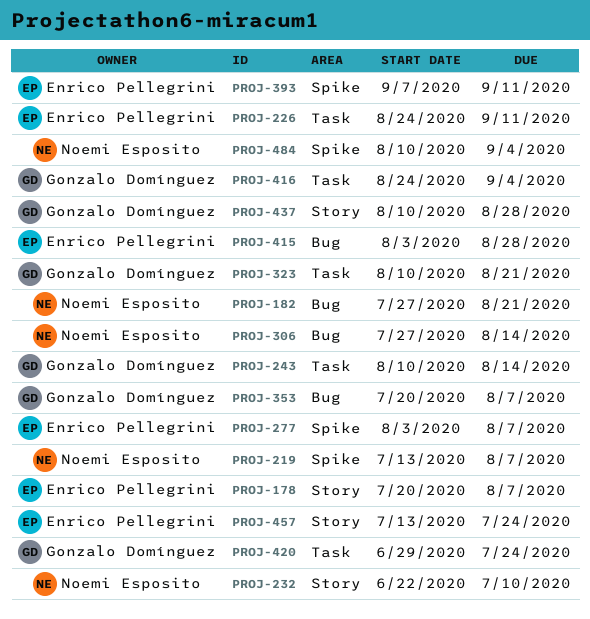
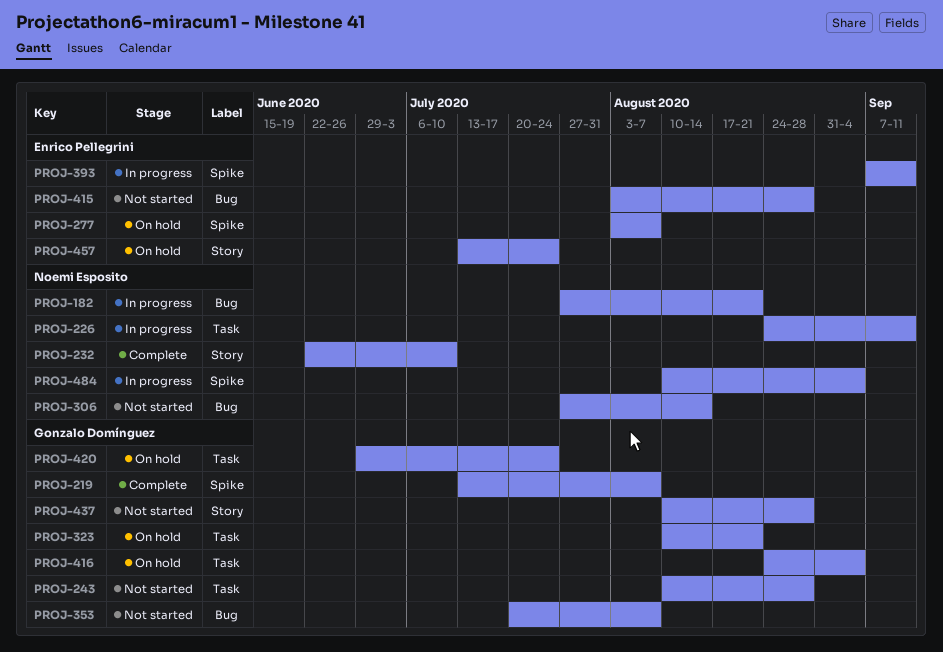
PROJ-178: present -> none
PROJ-219, owner: Noemi Esposito -> Gonzalo Domínguez
PROJ-226, owner: Enrico Pellegrini -> Noemi Esposito
PROJ-243, due: Aug 14 -> Aug 28

